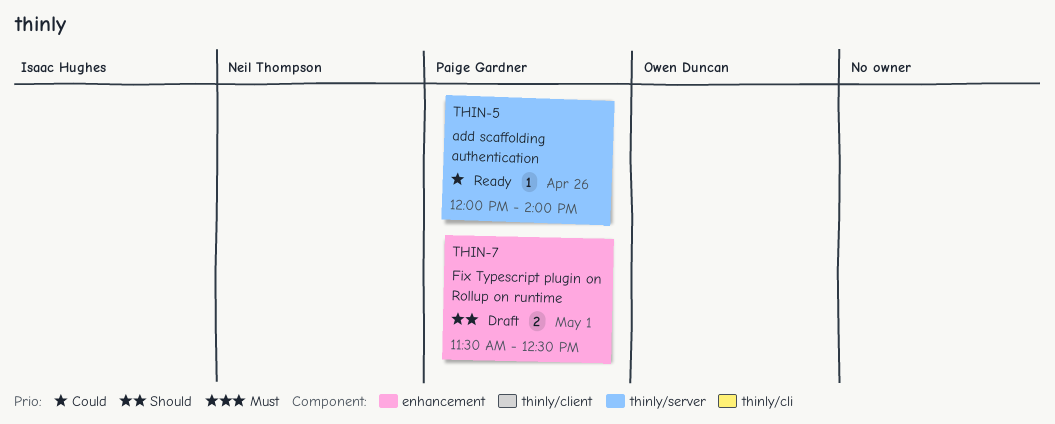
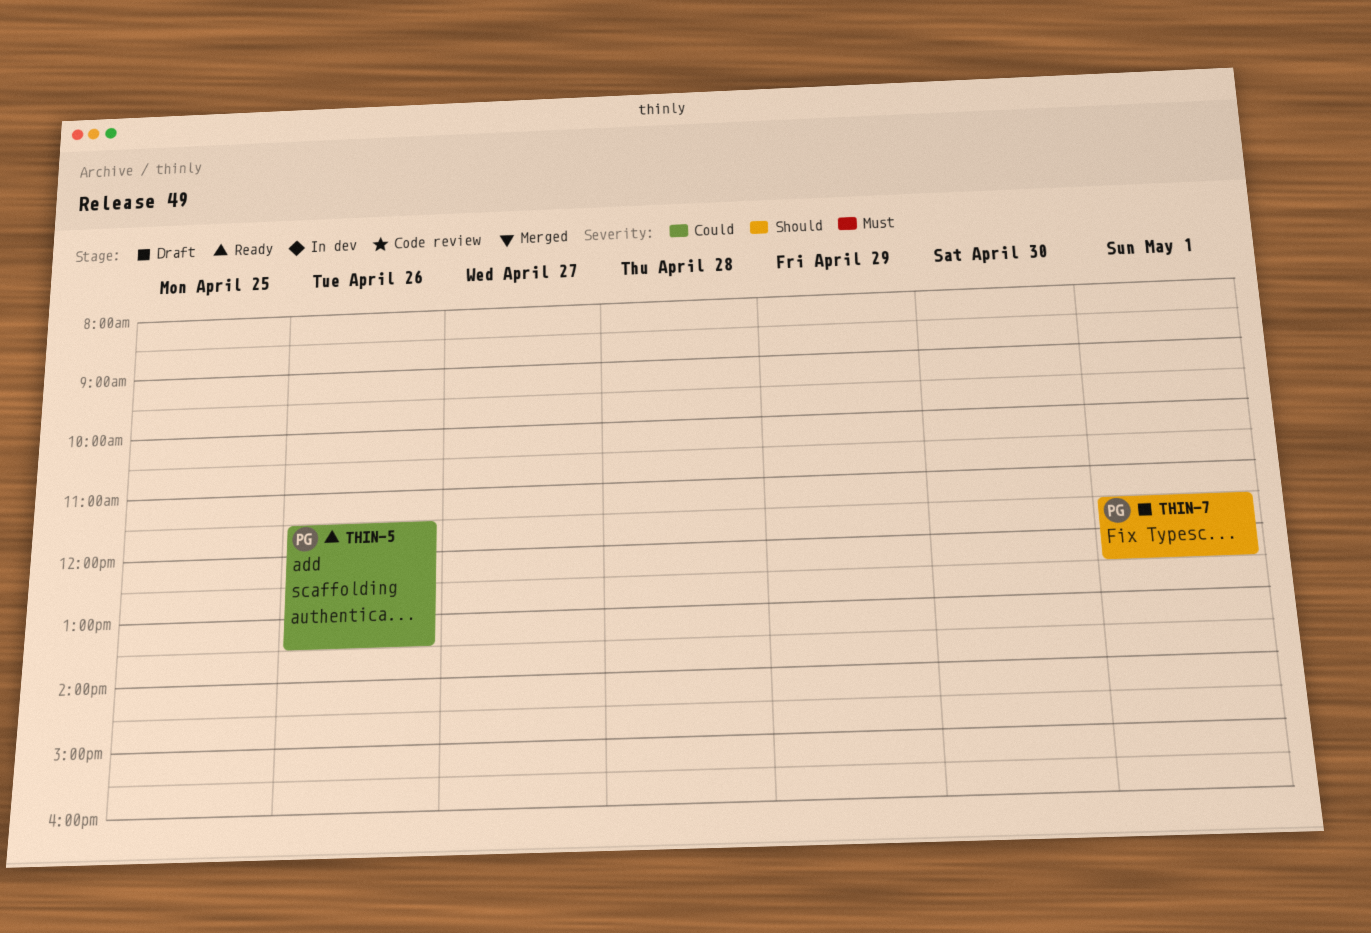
THIN-5, begins: 12:00 -> 11:30
THIN-5, ends: 14:00 -> 13:30

